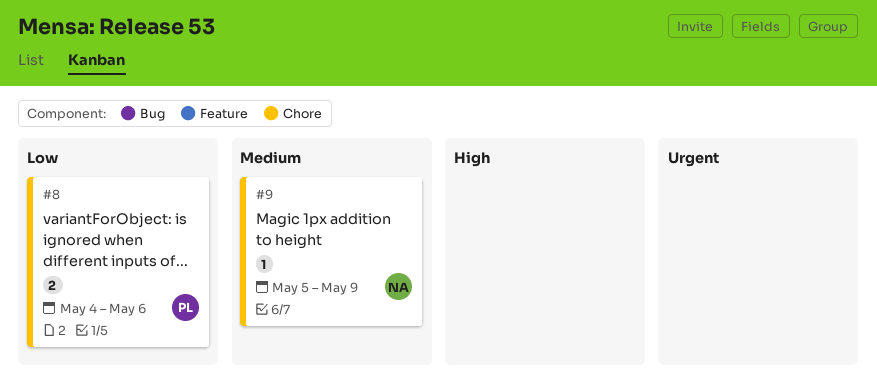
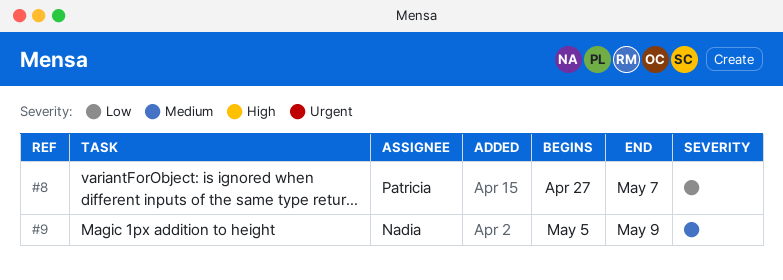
#8, start: May 4 -> Apr 27
#8, due: May 6 -> May 7

